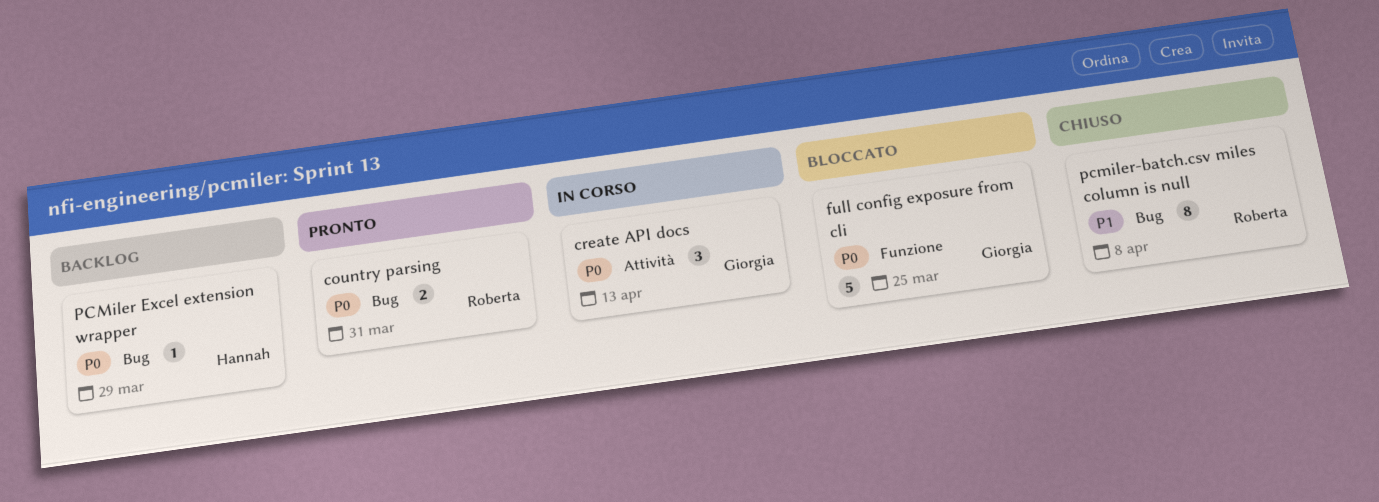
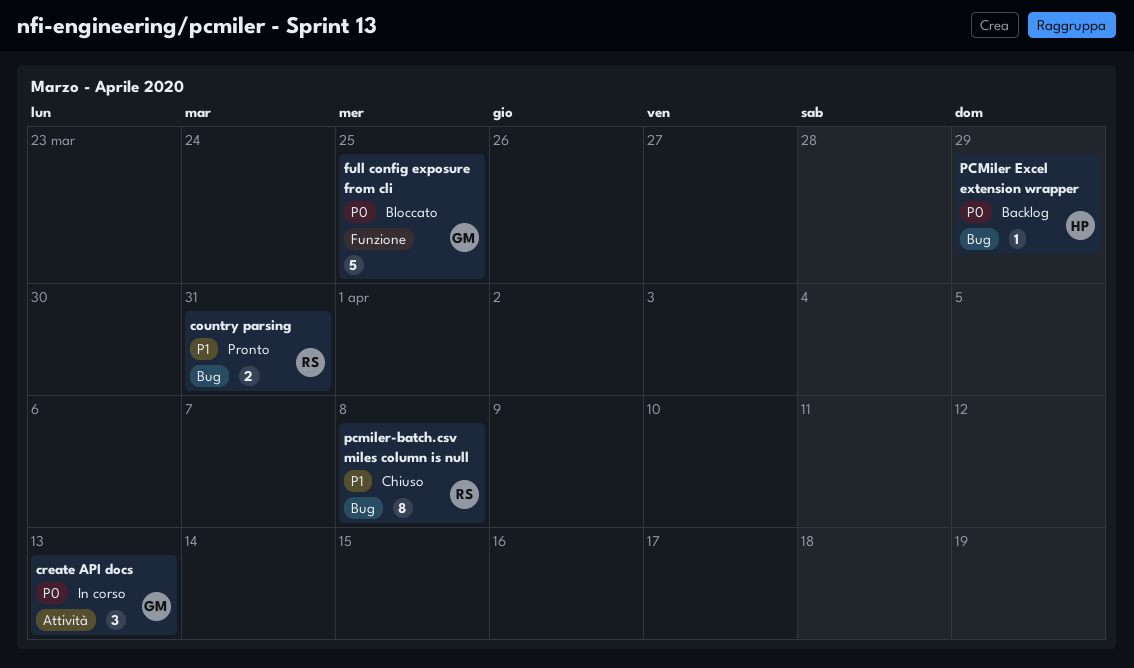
country parsing, priority: P0 -> P1

